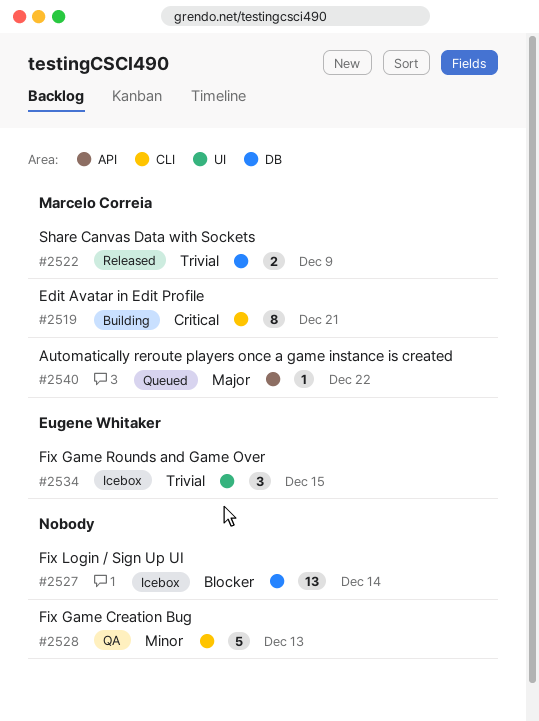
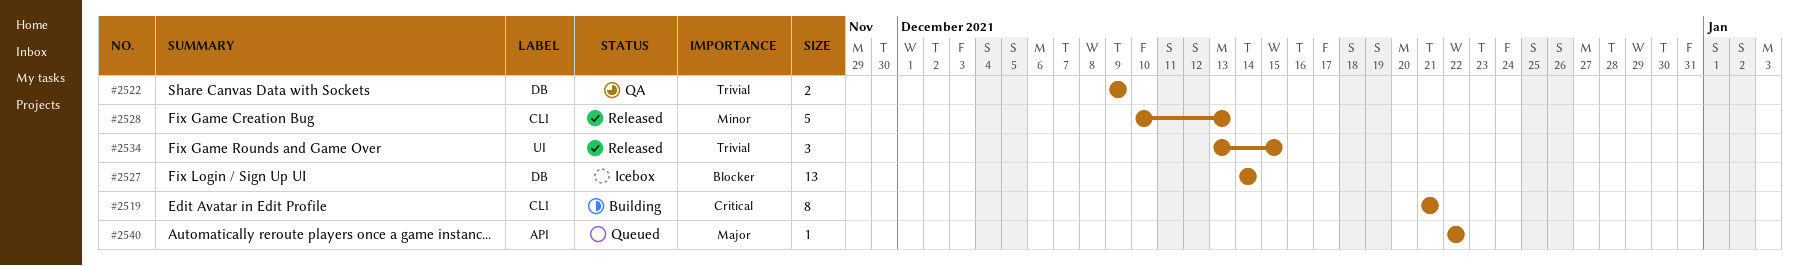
#2522, status: Released -> QA
#2528, status: QA -> Released
#2534, status: Icebox -> Released

